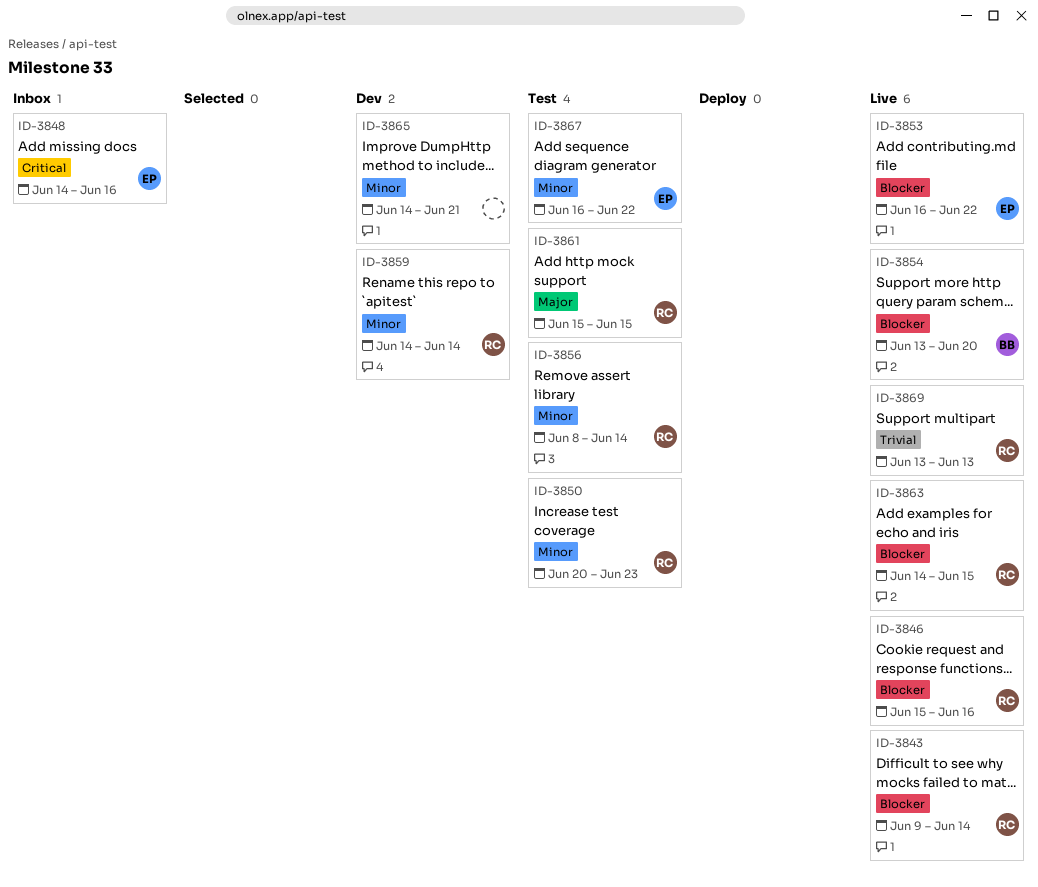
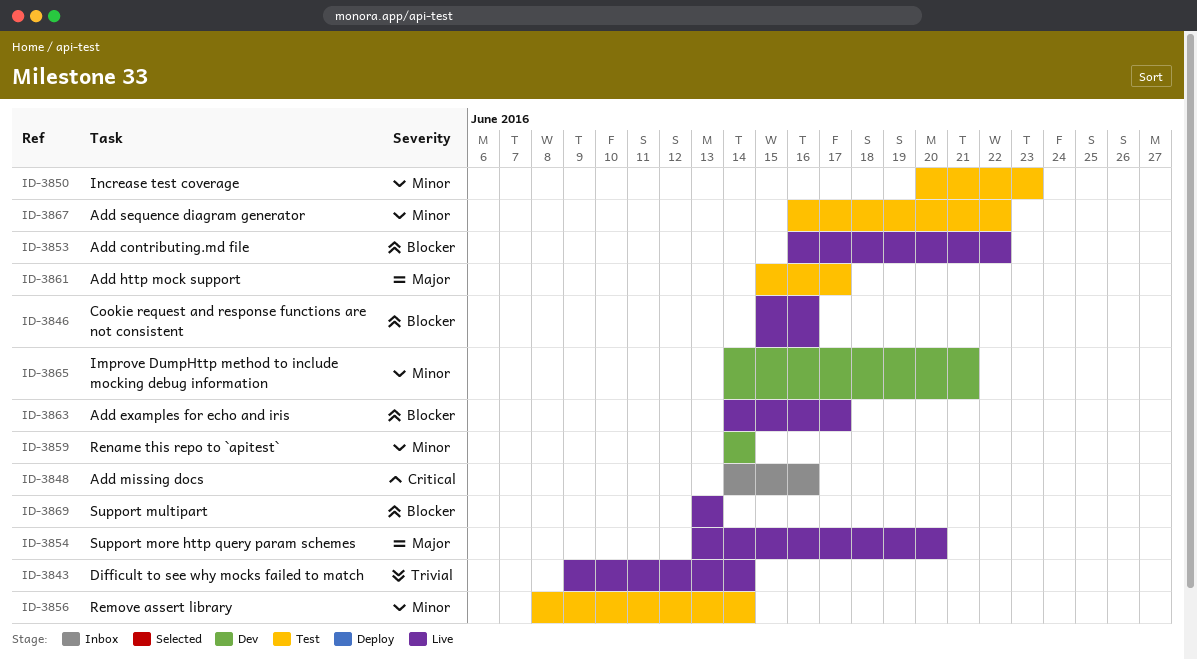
ID-3843, priority: Blocker -> Trivial
ID-3854, priority: Blocker -> Major
ID-3861, due: Jun 15 -> Jun 17
ID-3863, due: Jun 15 -> Jun 17
ID-3869, priority: Trivial -> Blocker

